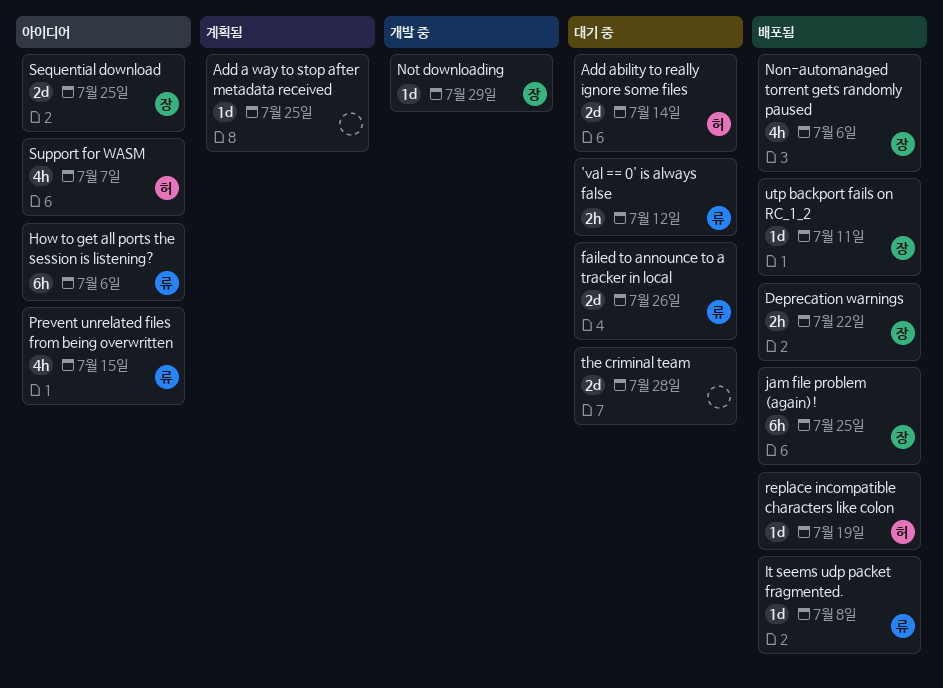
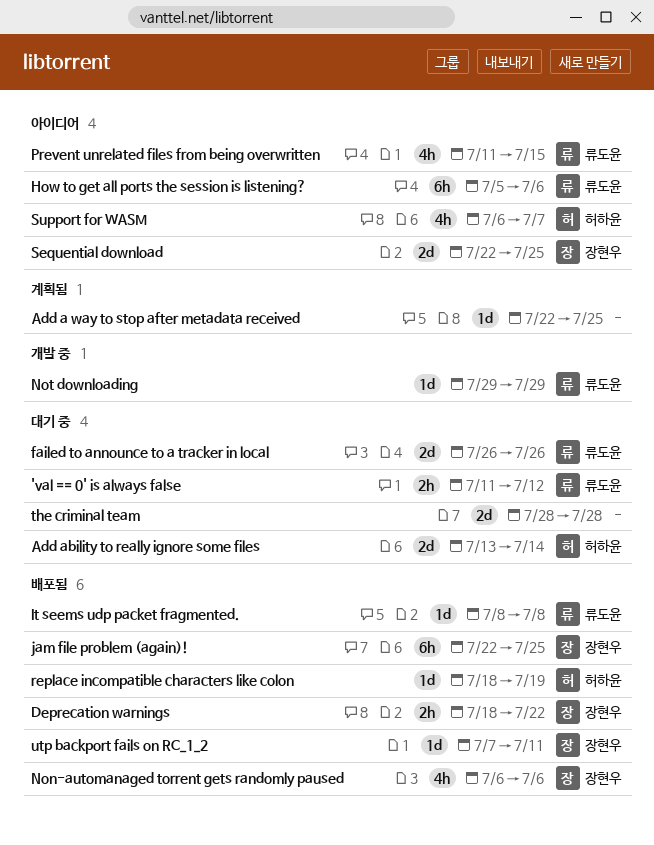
Not downloading, owner: 장현우 -> 류도윤

